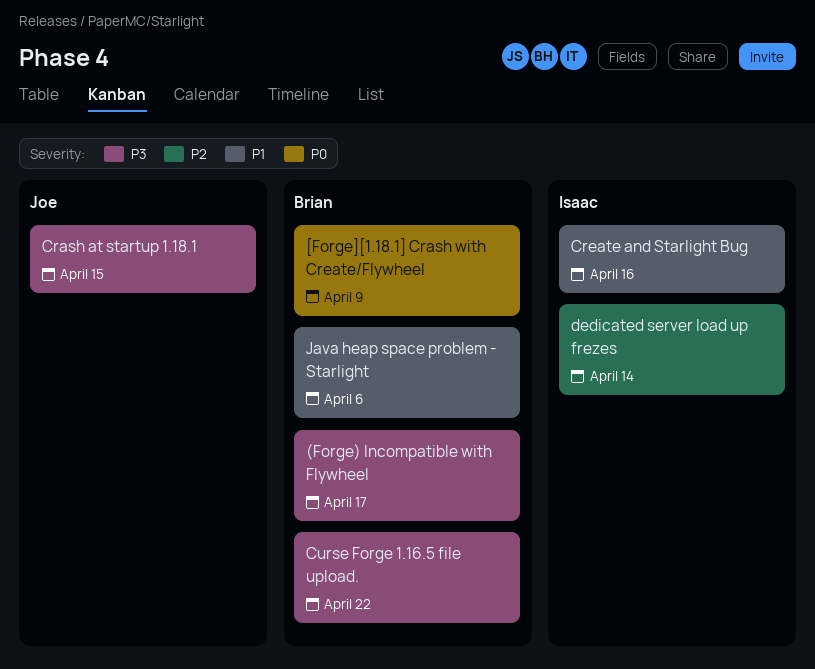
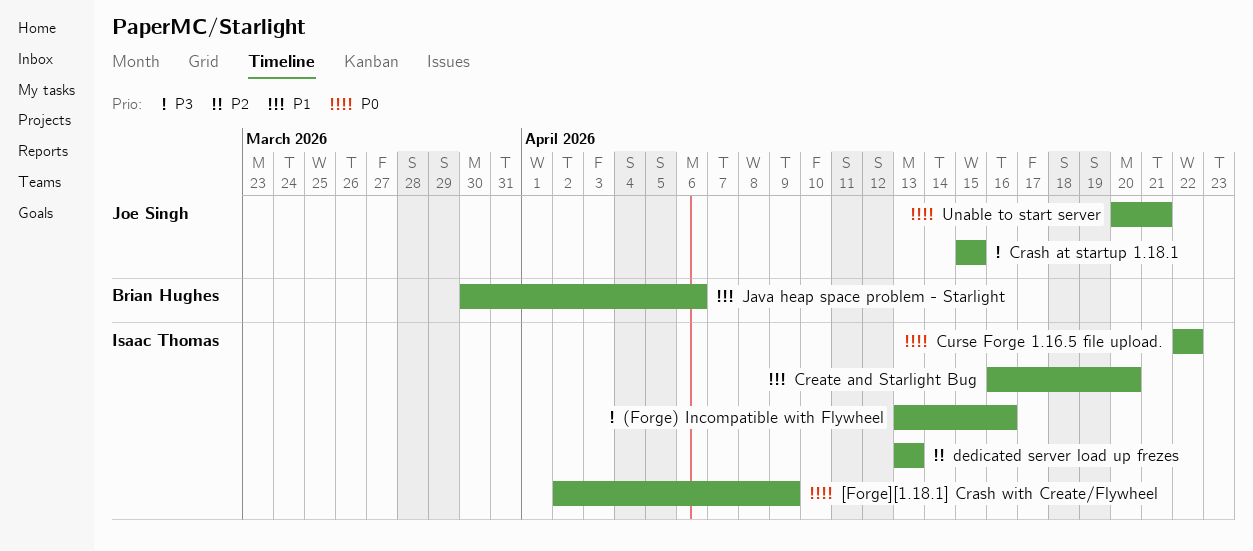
(Forge) Incompatible with Flywheel, owner: Brian Hughes -> Isaac Thomas
(Forge) Incompatible with Flywheel, due: Apr 17 -> Apr 16
[Forge][1.18.1] Crash with Create/Flywheel, owner: Brian Hughes -> Isaac Thomas
Create and Starlight Bug, due: Apr 16 -> Apr 20
Curse Forge 1.16.5 file upload., owner: Brian Hughes -> Isaac Thomas
Curse Forge 1.16.5 file upload., priority: P3 -> P0
dedicated server load up frezes, due: Apr 14 -> Apr 13
Unable to start server: none -> present

